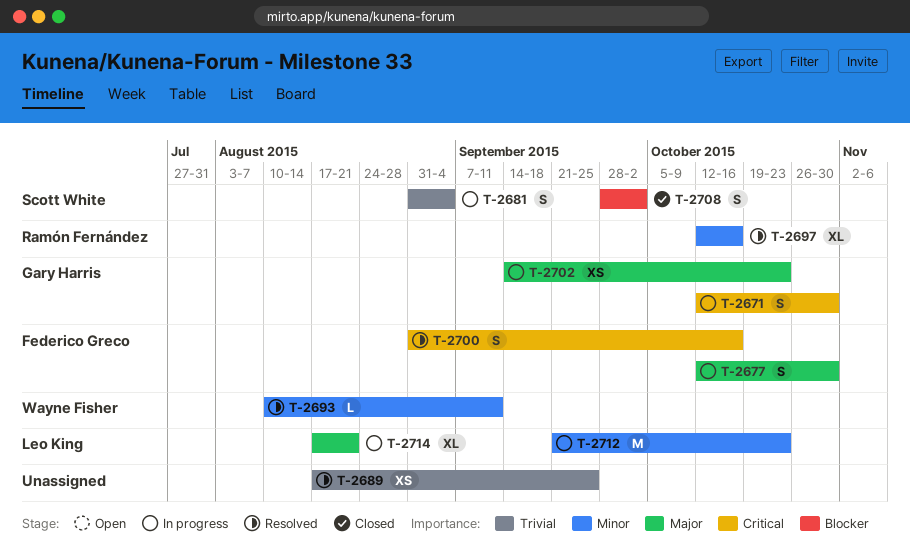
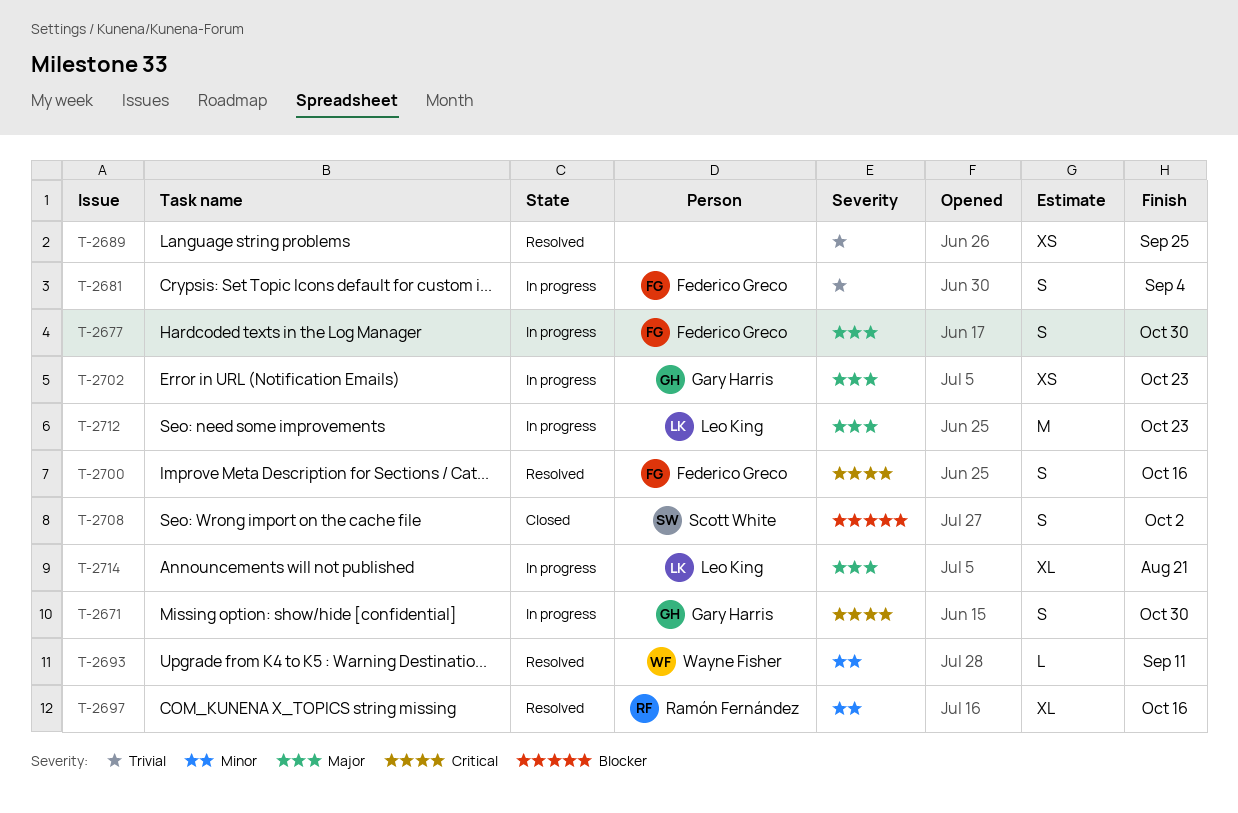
T-2681, owner: Scott White -> Federico Greco
T-2712, priority: Minor -> Major

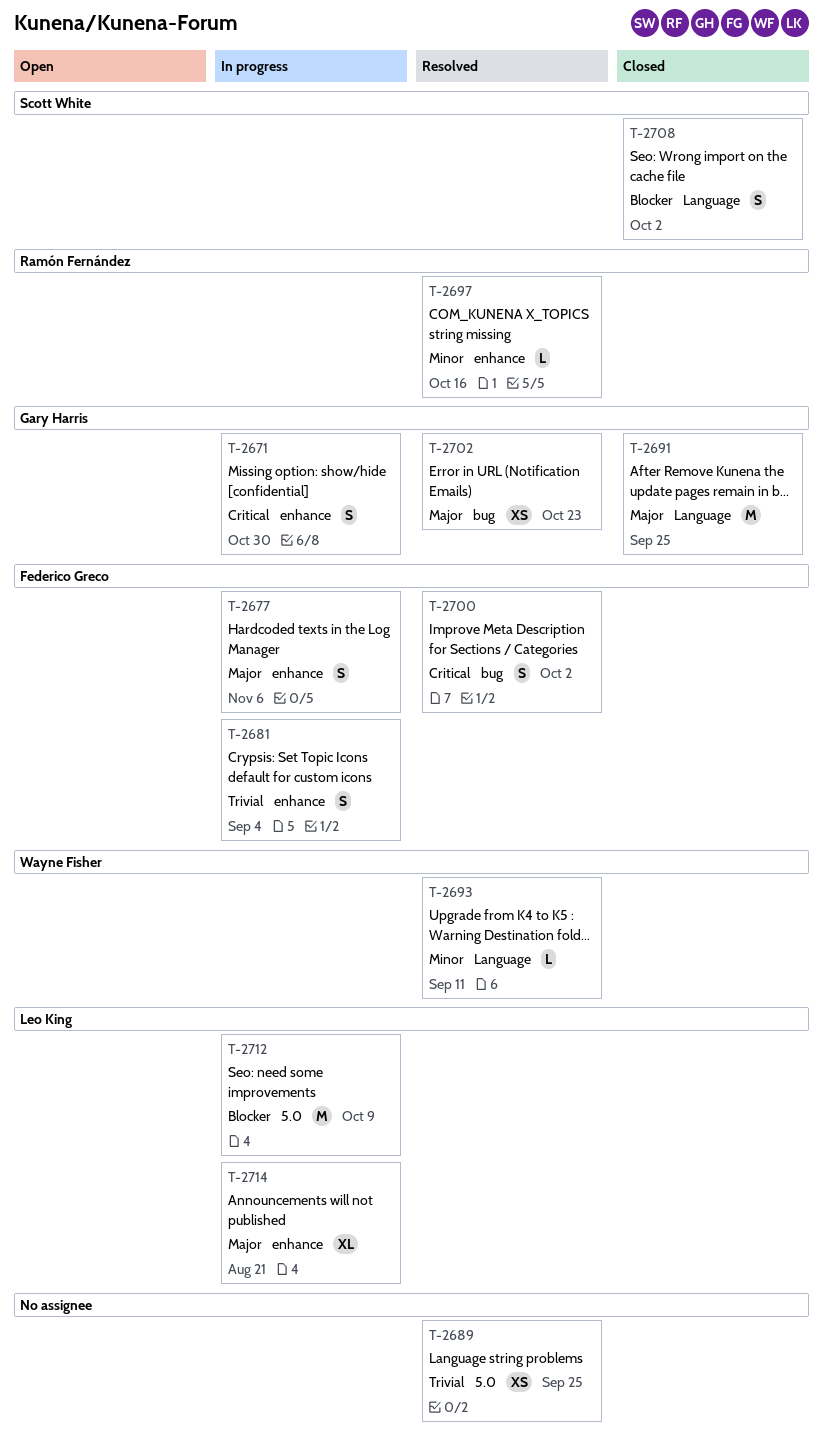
T-2677, due: Oct 30 -> Nov 6
T-2691: none -> present
T-2697, estimate: XL -> L
T-2700, due: Oct 16 -> Oct 2
T-2702, status: In progress -> Resolved
T-2712, priority: Major -> Blocker
T-2712, due: Oct 23 -> Oct 9

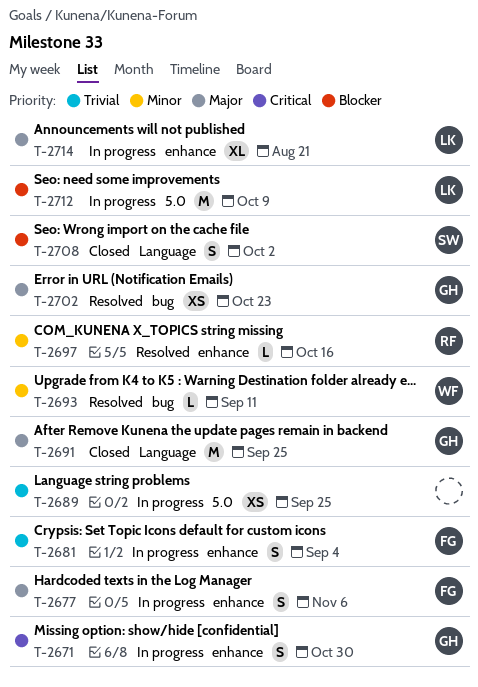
T-2689, status: Resolved -> In progress
T-2693, label: Language -> bug
T-2700: present -> none

